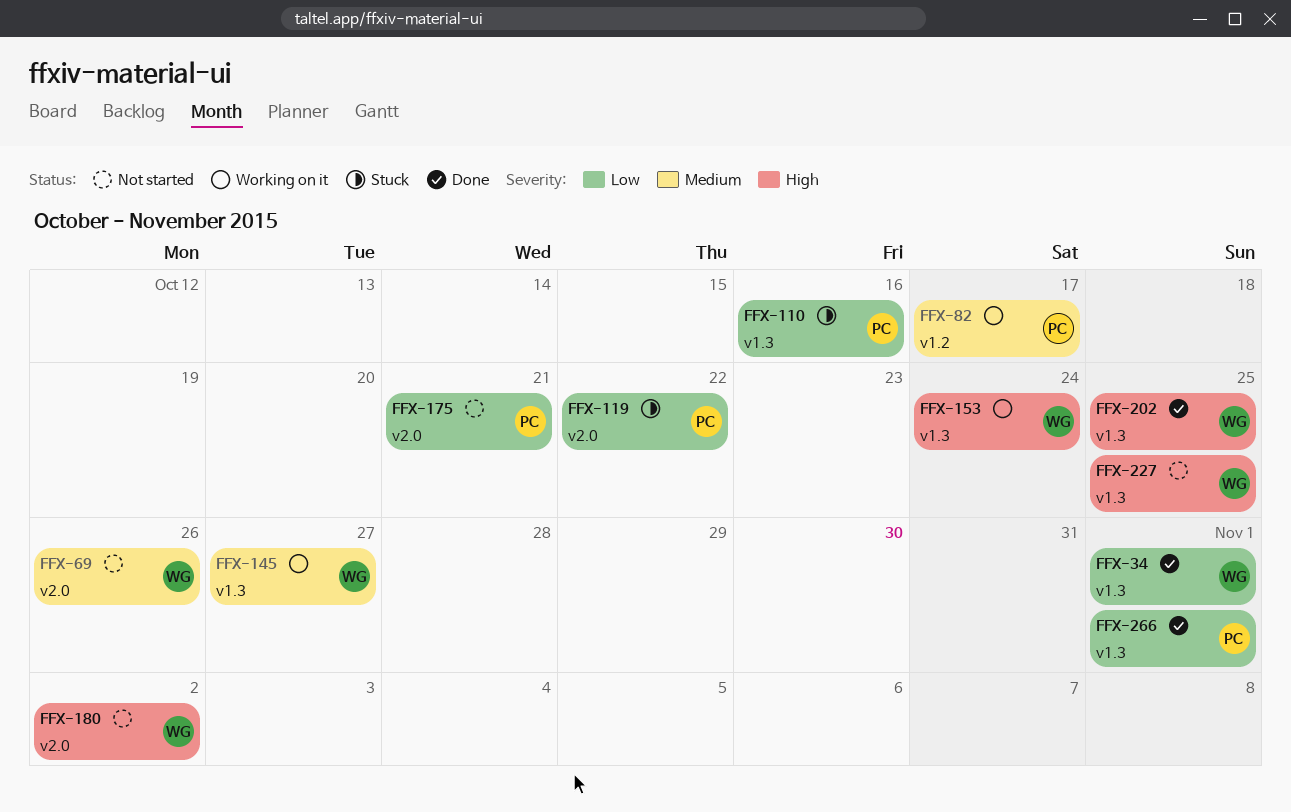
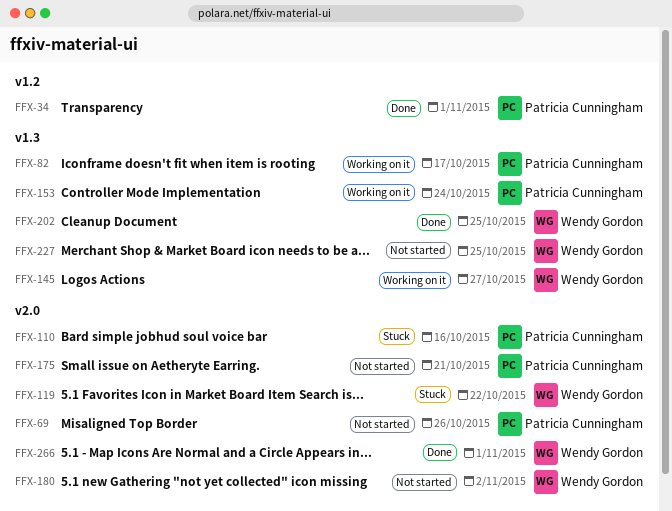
FFX-34, owner: Wendy Gordon -> Patricia Cunningham
FFX-34, label: v1.3 -> v1.2
FFX-69, owner: Wendy Gordon -> Patricia Cunningham
FFX-82, label: v1.2 -> v1.3
FFX-110, label: v1.3 -> v2.0
FFX-119, owner: Patricia Cunningham -> Wendy Gordon
FFX-153, owner: Wendy Gordon -> Patricia Cunningham
FFX-266, owner: Patricia Cunningham -> Wendy Gordon
FFX-266, label: v1.3 -> v2.0

